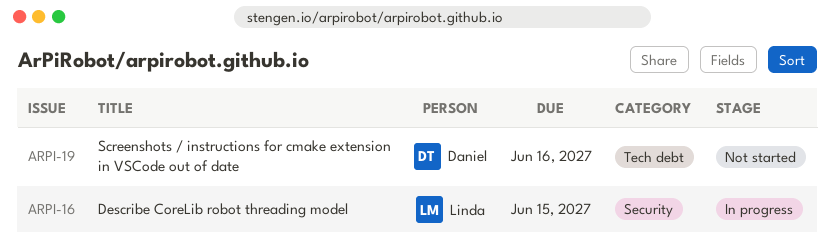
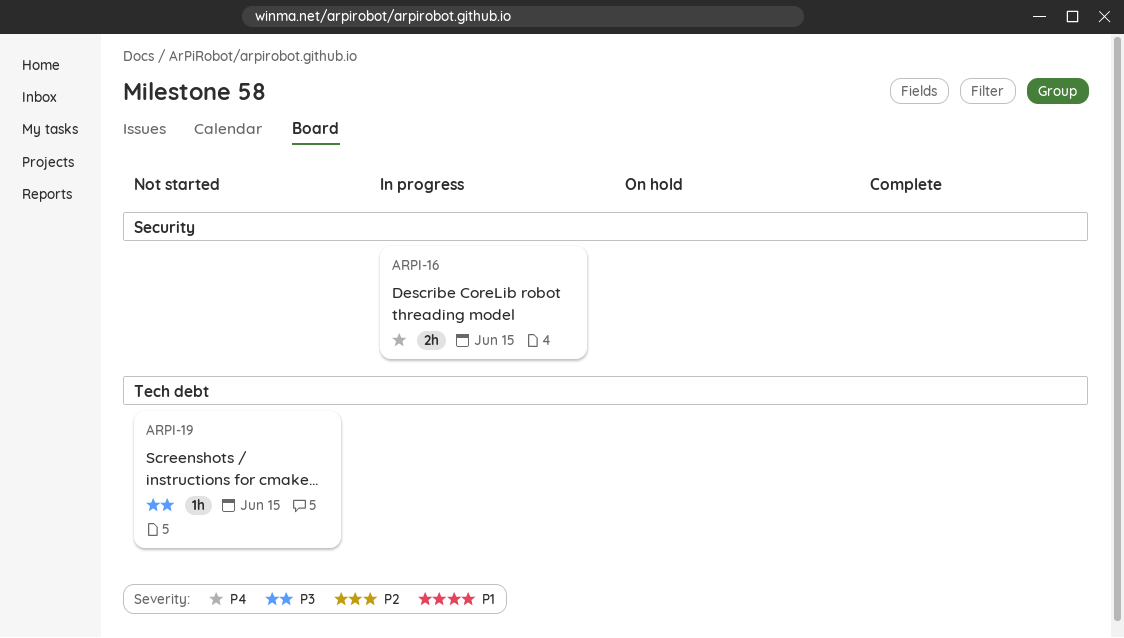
ARPI-19, due: Jun 16 -> Jun 15

